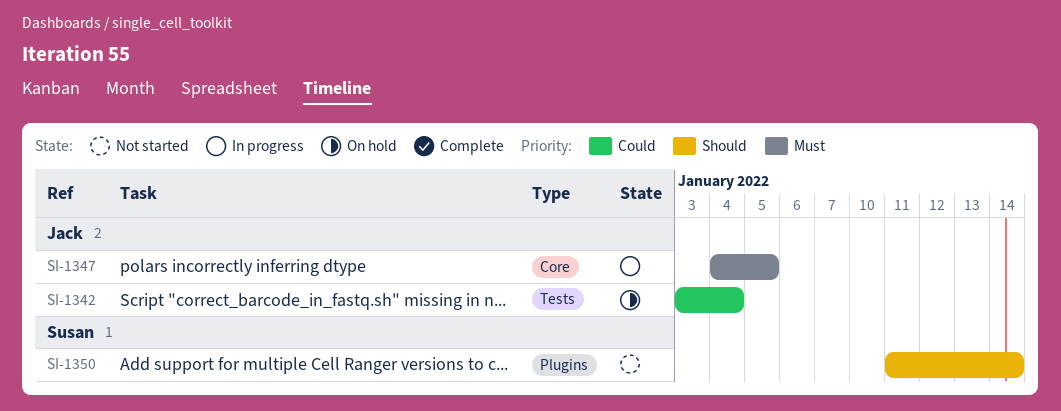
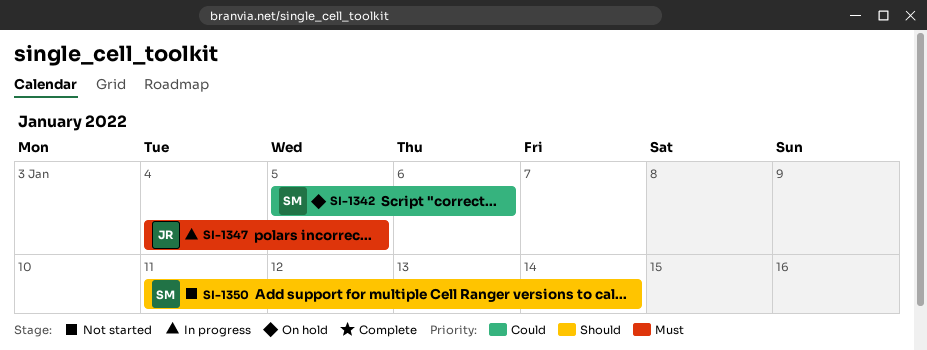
SI-1342, owner: Jack -> Susan
SI-1342, start: Jan 3 -> Jan 5
SI-1342, due: Jan 4 -> Jan 6

